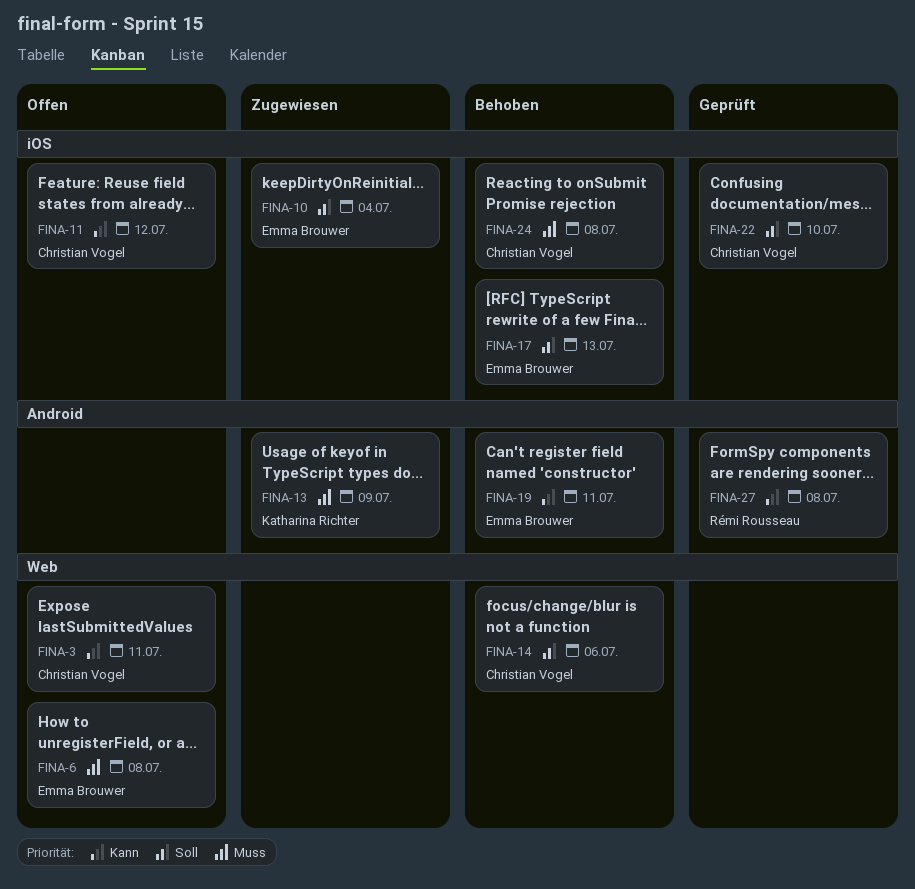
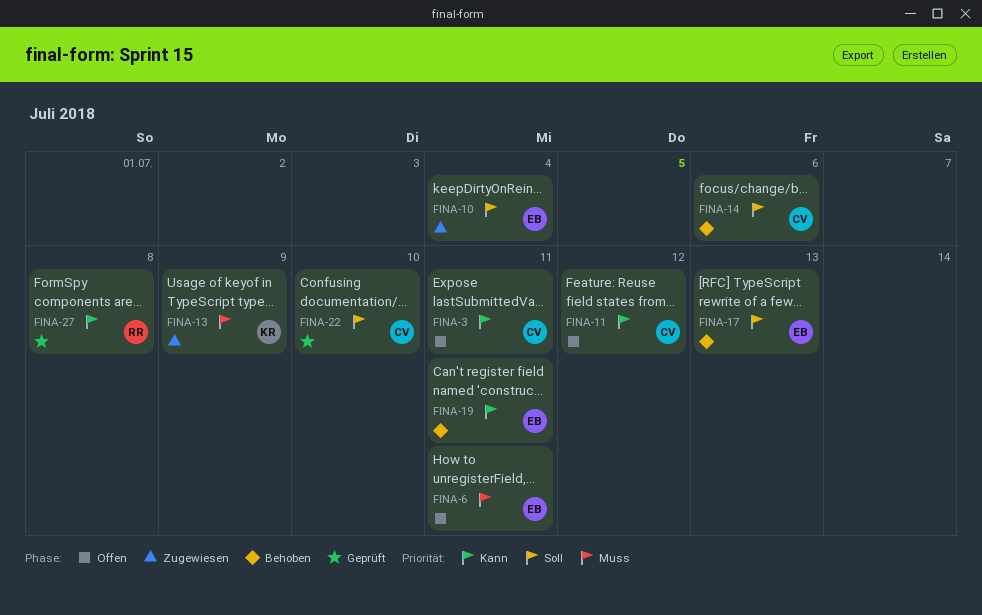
FINA-6, due: Jul 8 -> Jul 11
FINA-24: present -> none

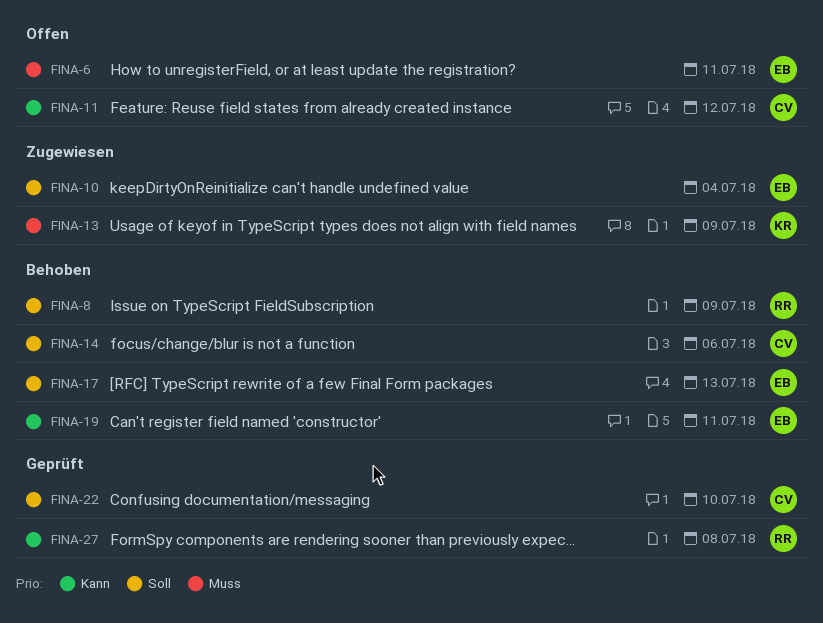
FINA-3: present -> none
FINA-8: none -> present

